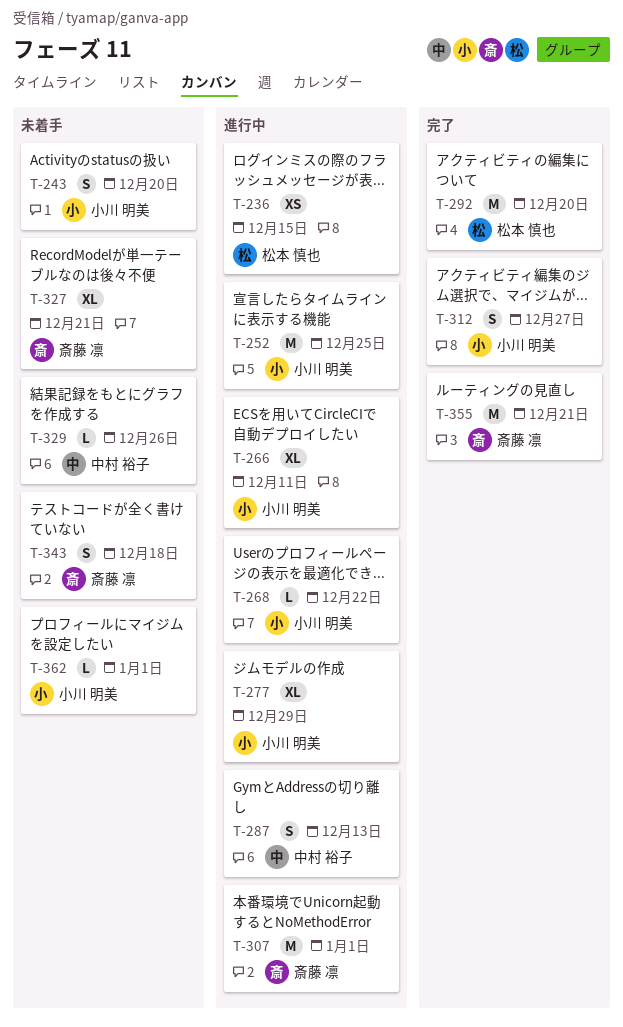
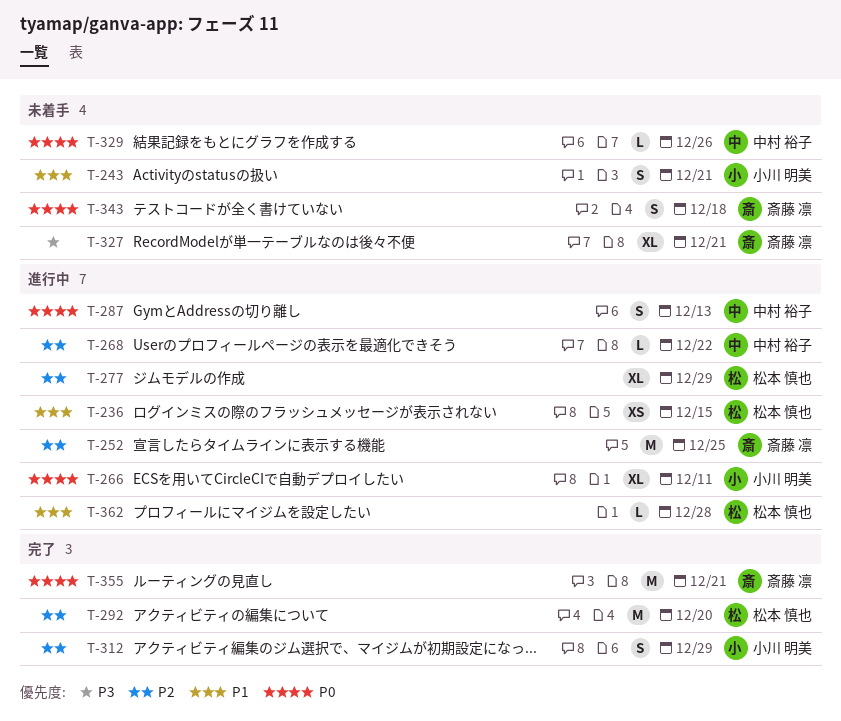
T-243, due: Dec 20 -> Dec 21
T-252, owner: 小川 明美 -> 斎藤 凛
T-268, owner: 小川 明美 -> 中村 裕子
T-277, owner: 小川 明美 -> 松本 慎也
T-307: present -> none
T-312, due: Dec 27 -> Dec 29
T-362, status: 未着手 -> 進行中
T-362, owner: 小川 明美 -> 松本 慎也
T-362, due: Jan 1 -> Dec 28

